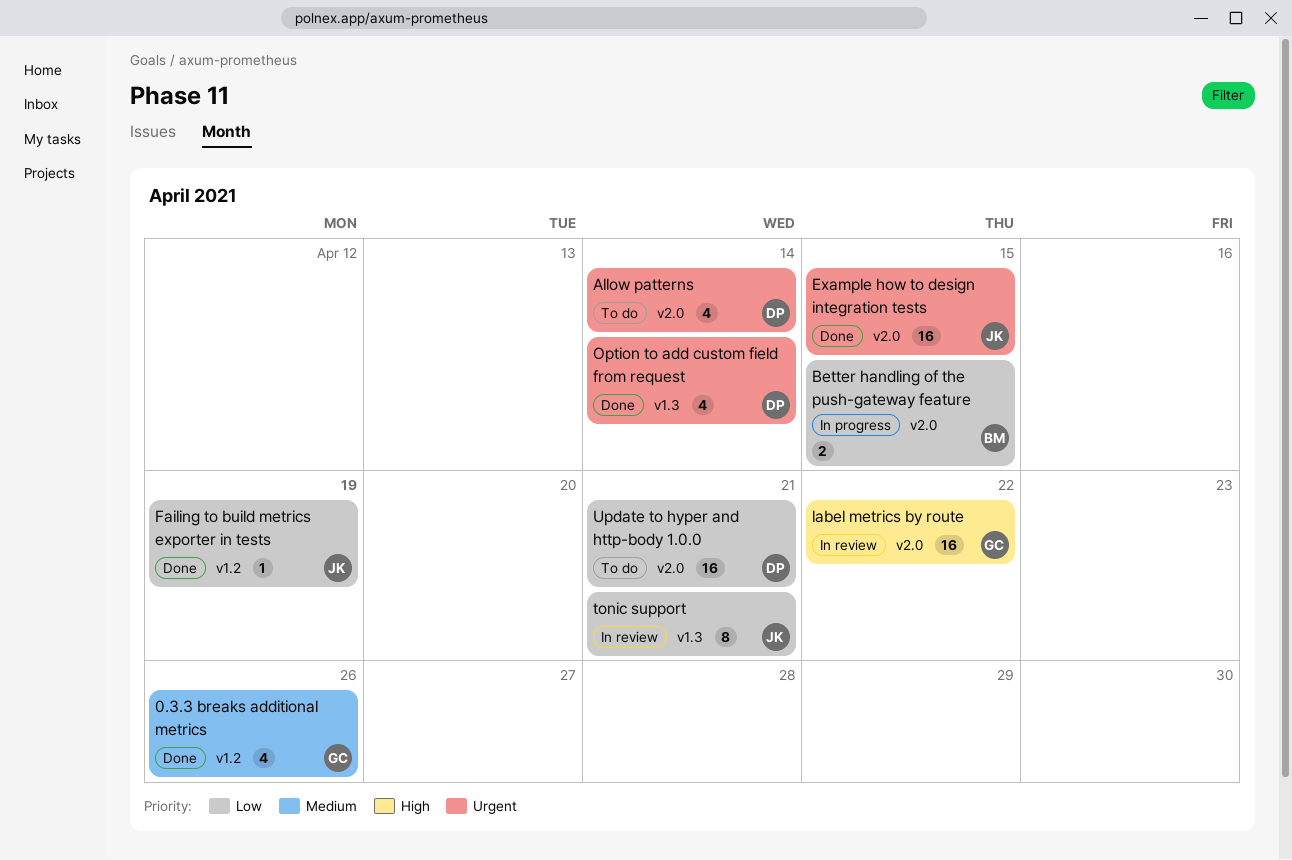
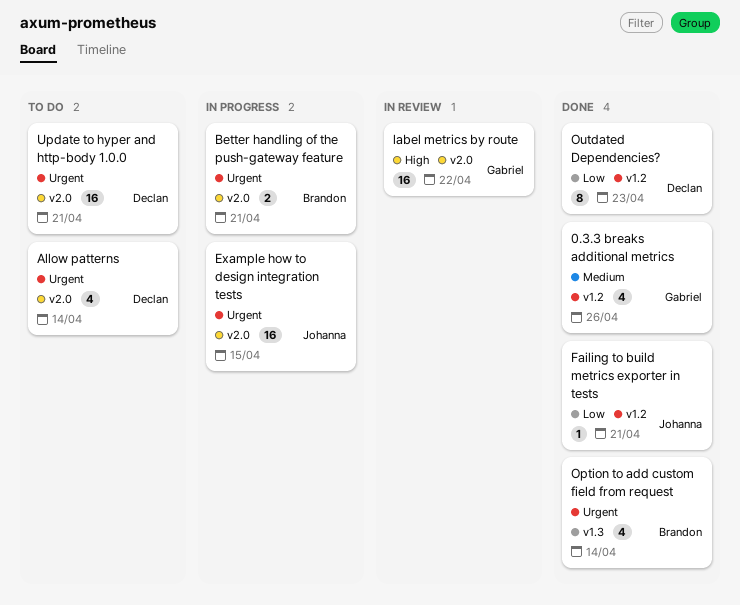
Better handling of the push-gateway feature, priority: Low -> Urgent
Better handling of the push-gateway feature, due: Apr 15 -> Apr 21
Example how to design integration tests, status: Done -> In progress
Failing to build metrics exporter in tests, due: Apr 19 -> Apr 21
Option to add custom field from request, owner: Declan -> Brandon
Outdated Dependencies?: none -> present
tonic support: present -> none
Update to hyper and http-body 1.0.0, priority: Low -> Urgent

